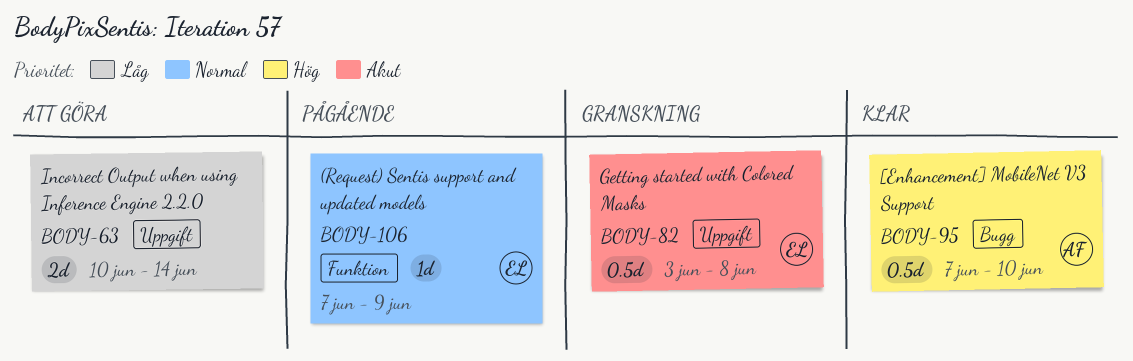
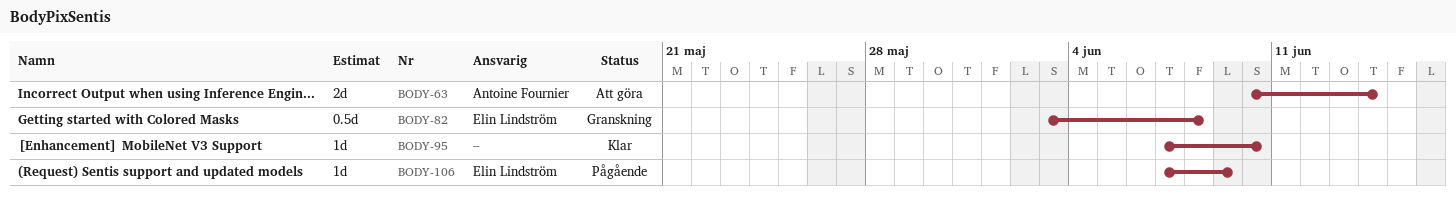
BODY-63, owner: none -> Antoine Fournier
BODY-95, owner: Antoine Fournier -> none
BODY-95, estimate: 0.5d -> 1d

